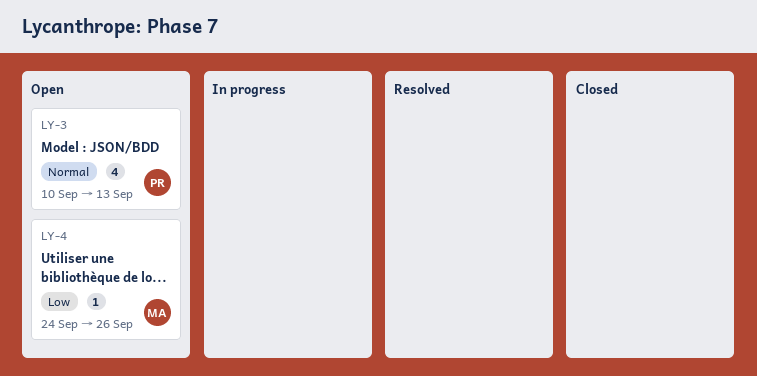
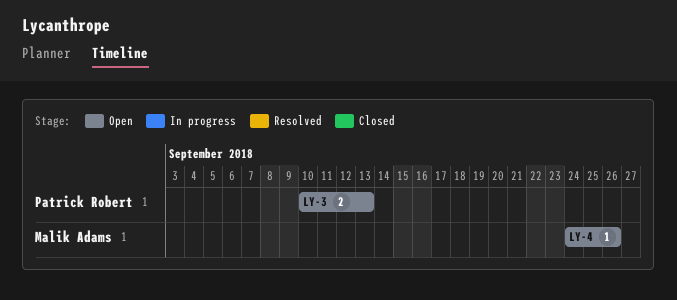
LY-3, estimate: 4 -> 2

